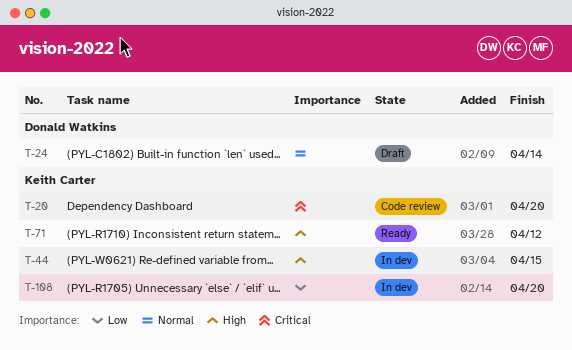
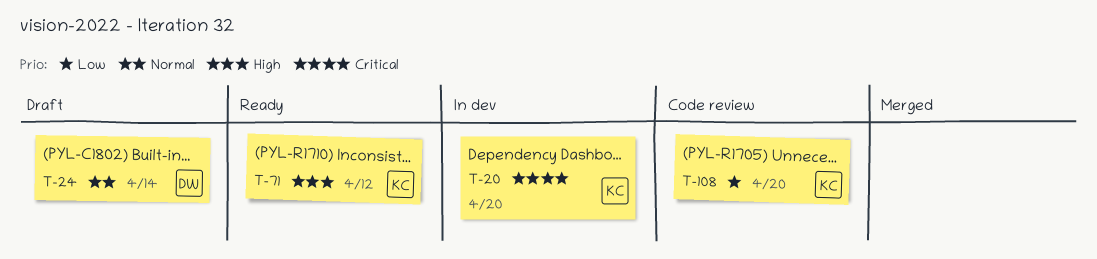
T-20, status: Code review -> In dev
T-44: present -> none
T-108, status: In dev -> Code review

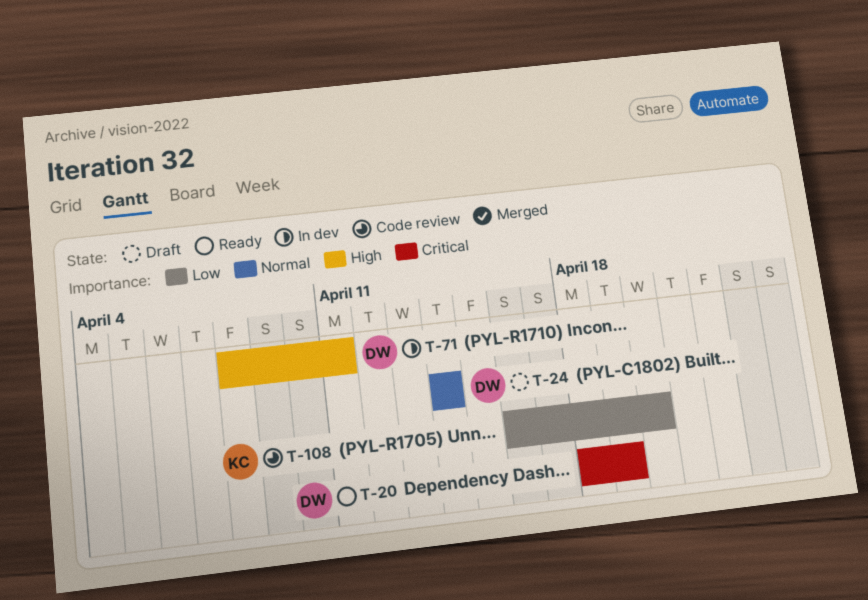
T-20, status: In dev -> Ready
T-20, owner: KC -> DW
T-20, due: Apr 20 -> Apr 19
T-71, status: Ready -> In dev
T-71, owner: KC -> DW
T-71, due: Apr 12 -> Apr 11

